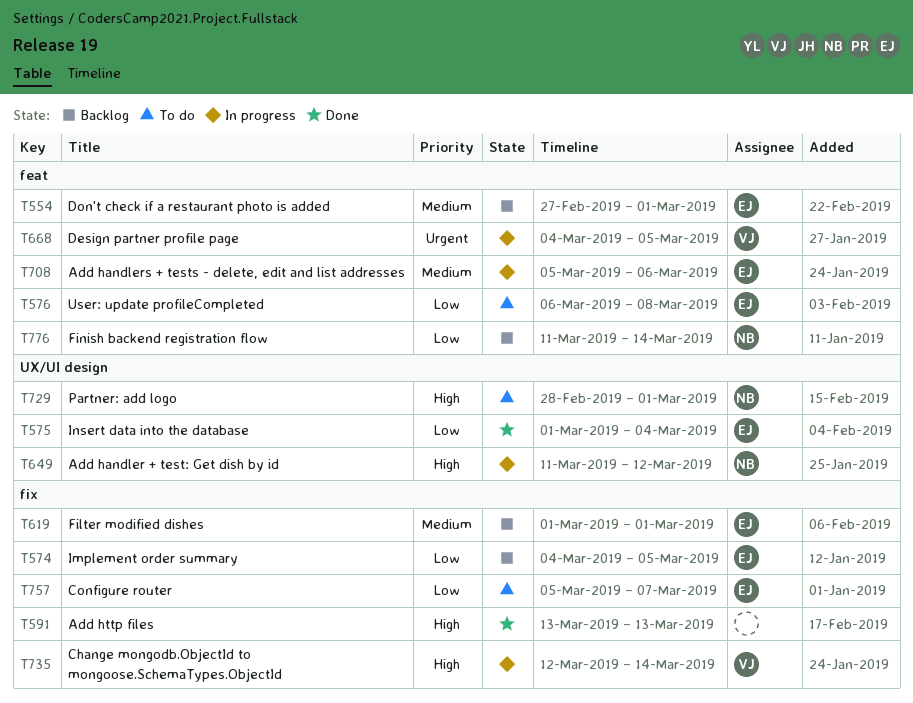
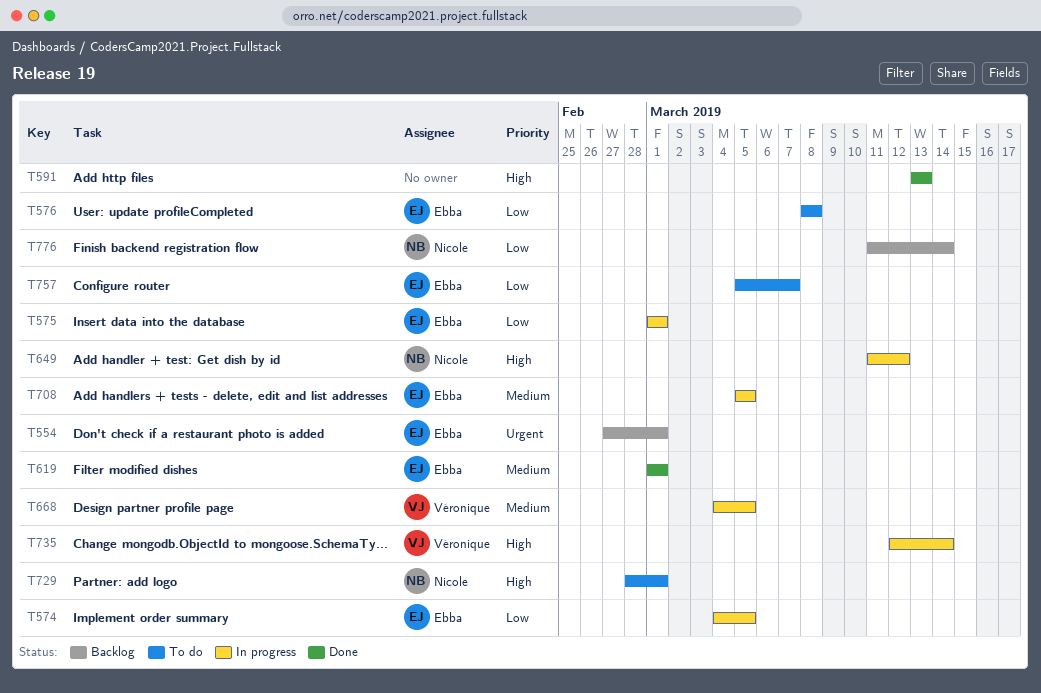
T554, priority: Medium -> Urgent
T574, status: Backlog -> In progress
T575, status: Done -> In progress
T575, due: Mar 4 -> Mar 1
T576, start: Mar 6 -> Mar 8
T619, status: Backlog -> Done
T668, priority: Urgent -> Medium
T708, due: Mar 6 -> Mar 5

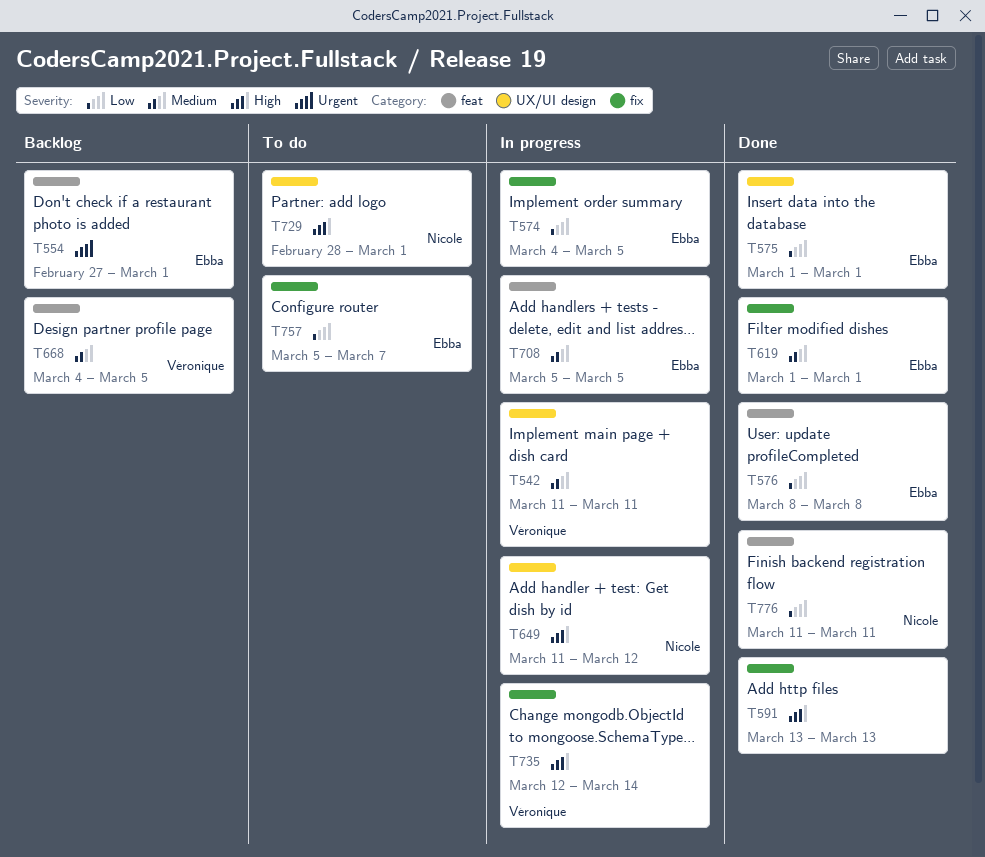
T542: none -> present
T575, status: In progress -> Done
T576, status: To do -> Done
T668, status: In progress -> Backlog
T776, status: Backlog -> Done
T776, due: Mar 14 -> Mar 11

